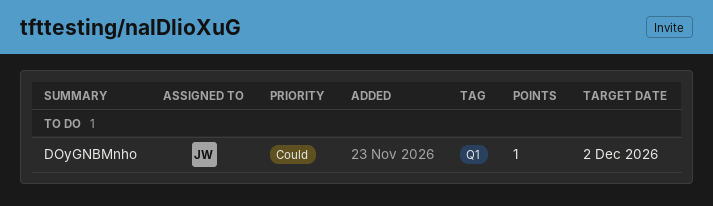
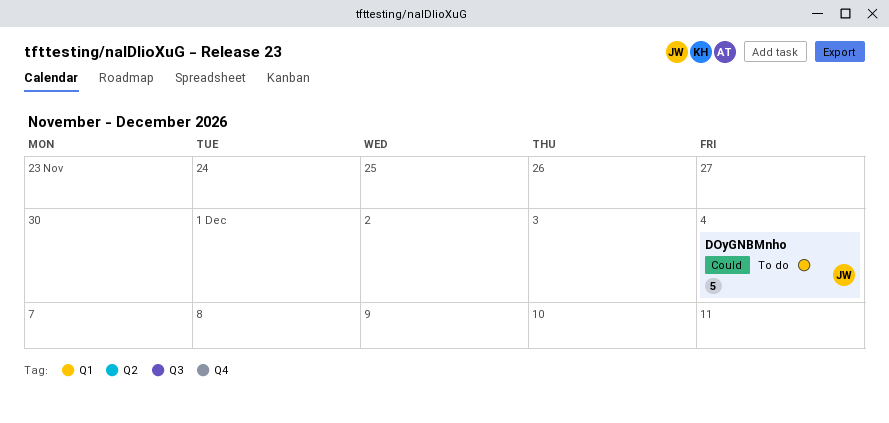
DOyGNBMnho, estimate: 1 -> 5
DOyGNBMnho, due: Dec 2 -> Dec 4

